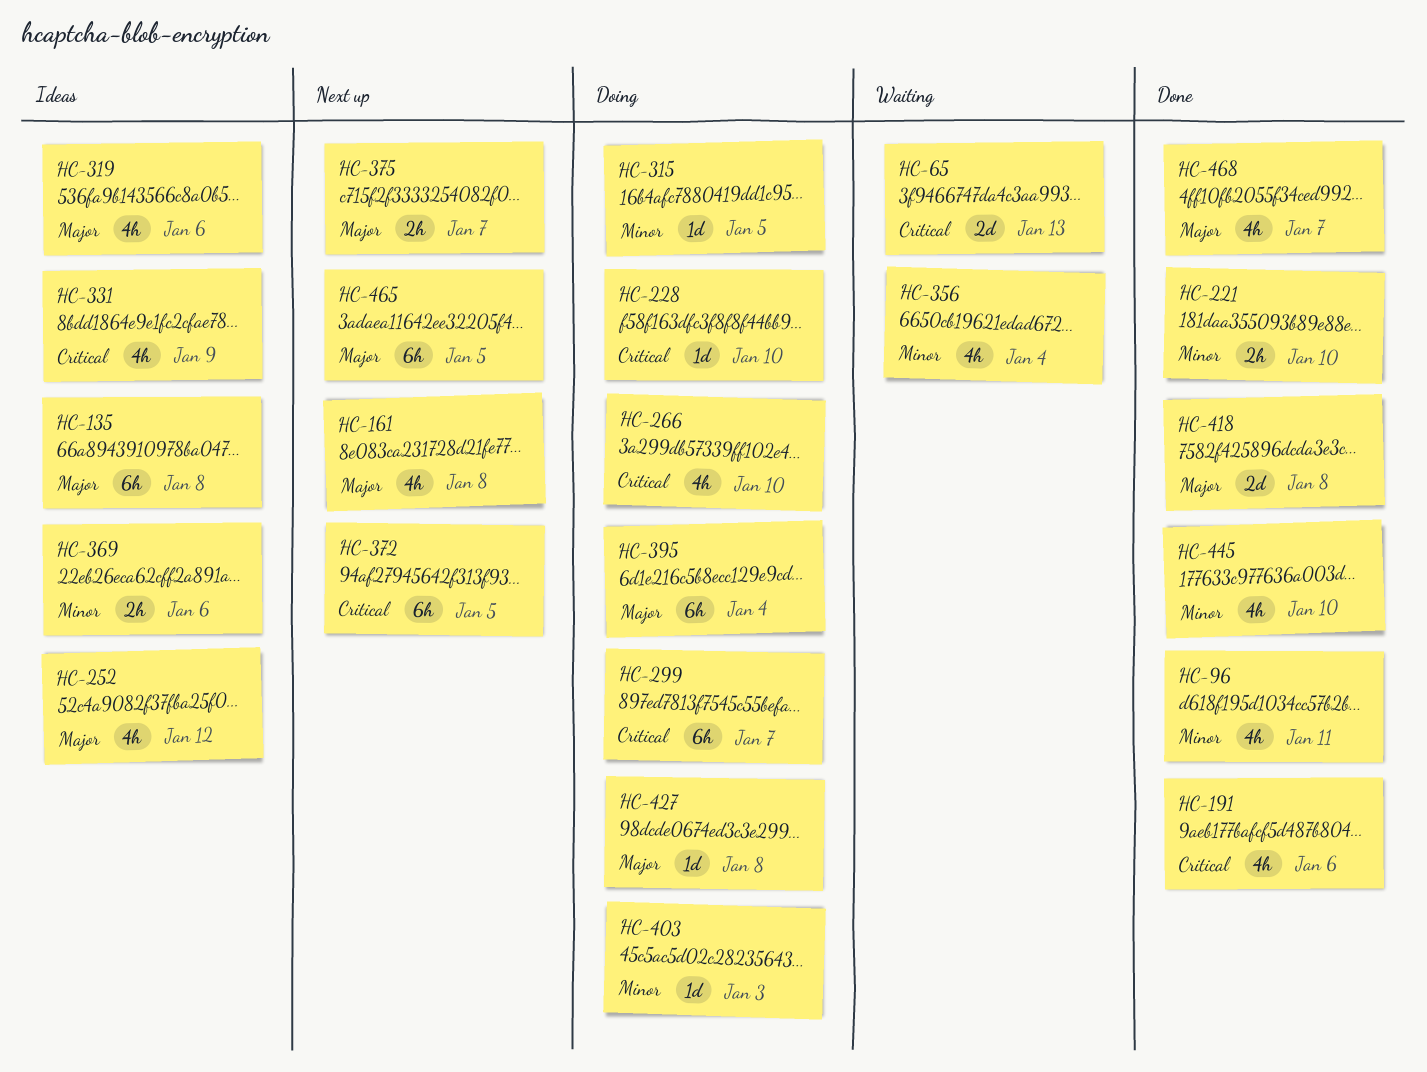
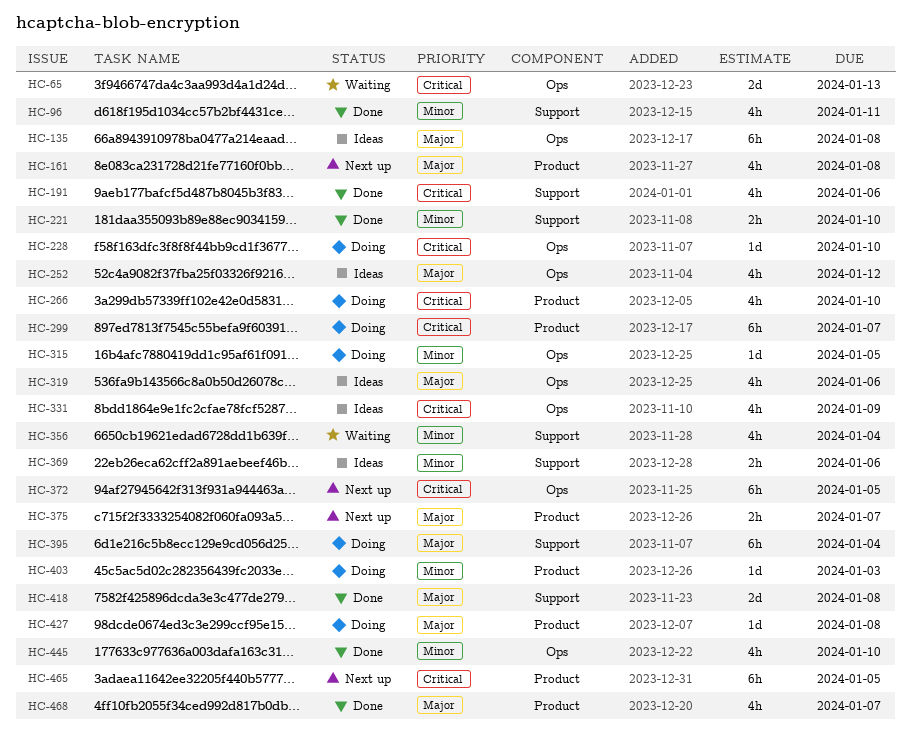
HC-465, priority: Major -> Critical

